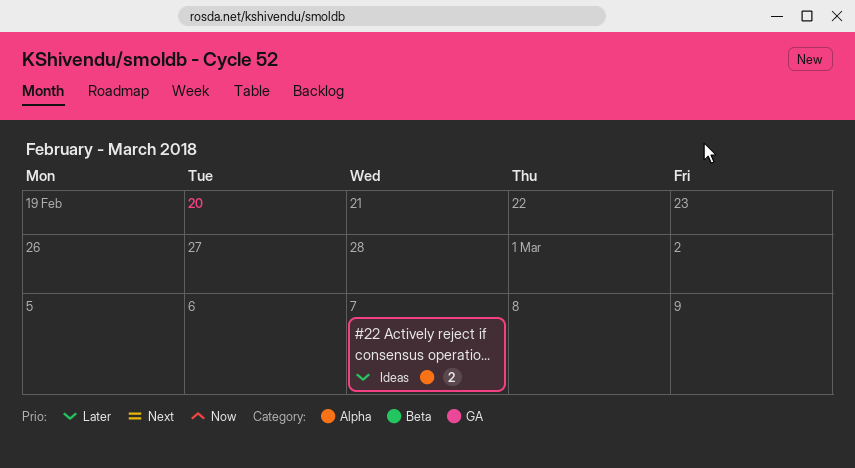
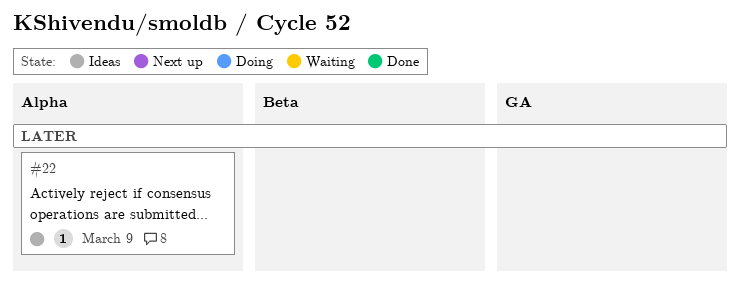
#22, estimate: 2 -> 1
#22, due: Mar 7 -> Mar 9

